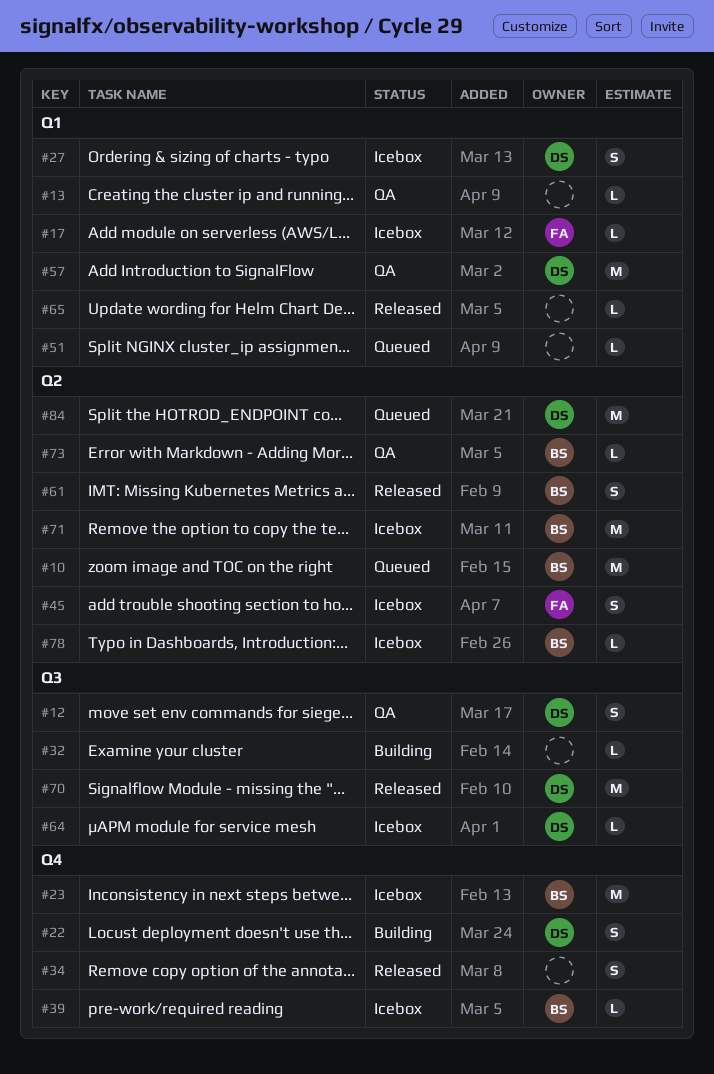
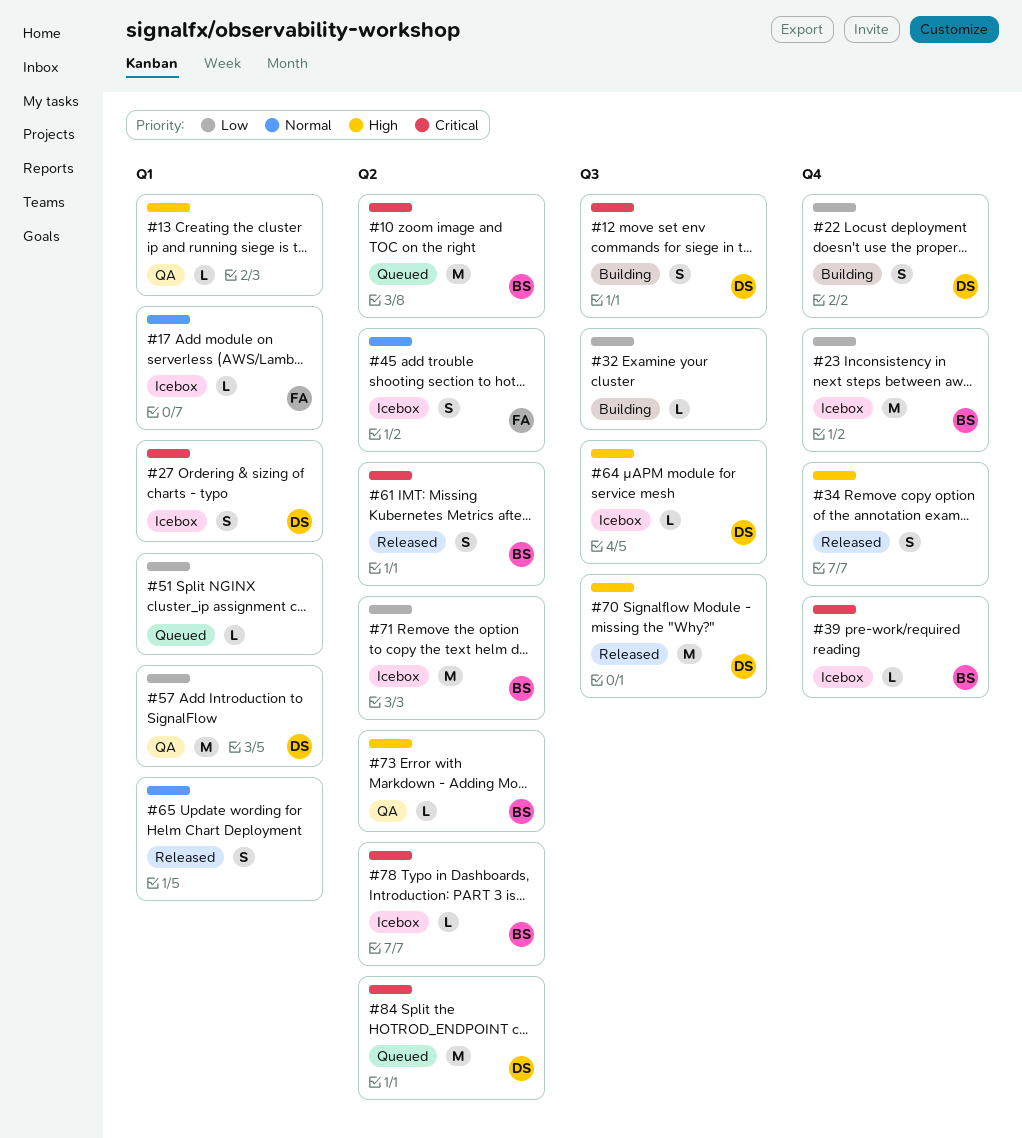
#12, status: QA -> Building
#65, estimate: L -> S

